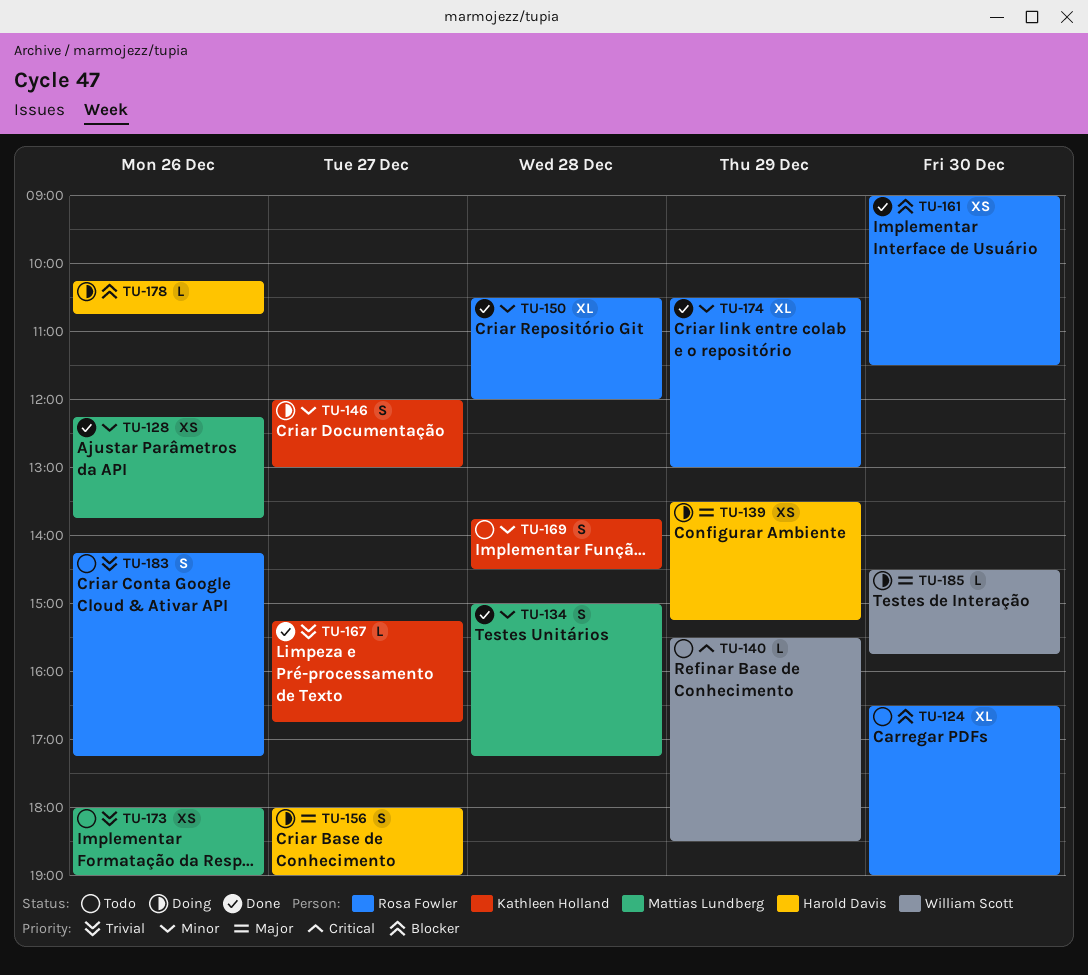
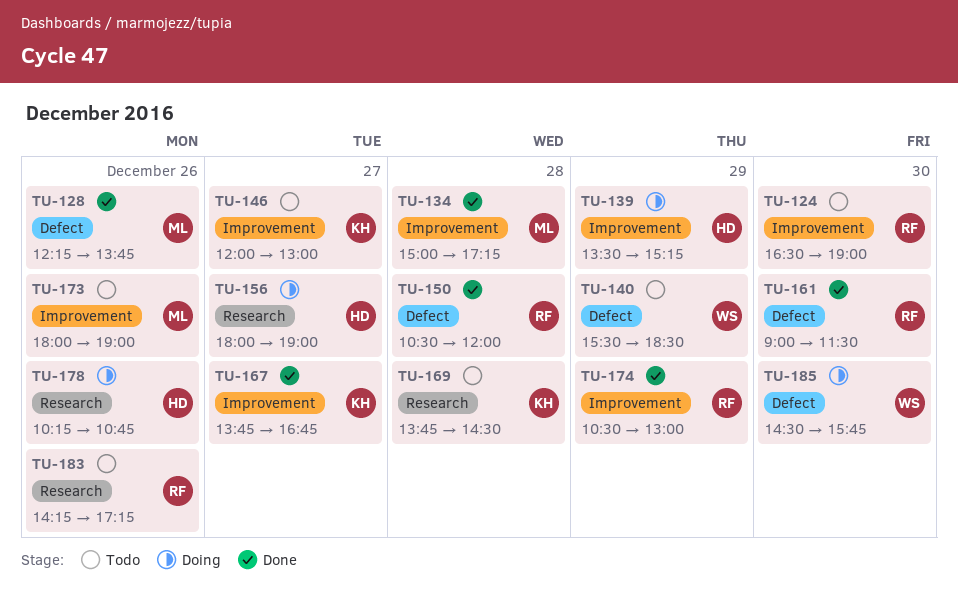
TU-146, status: Doing -> Todo
TU-167, begins: 15:15 -> 13:45

